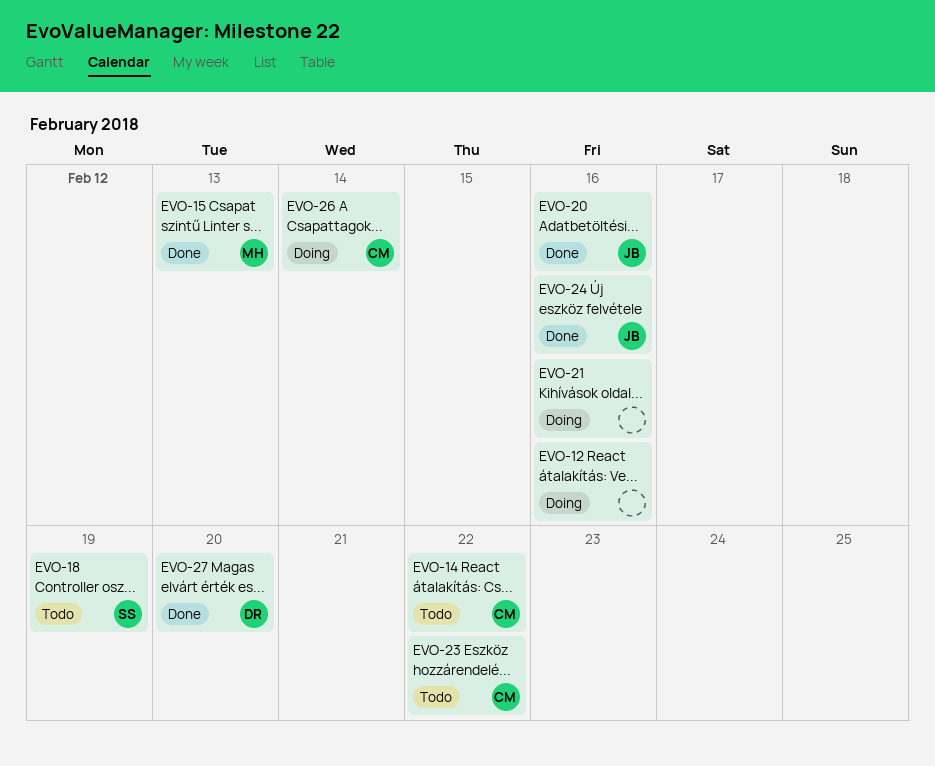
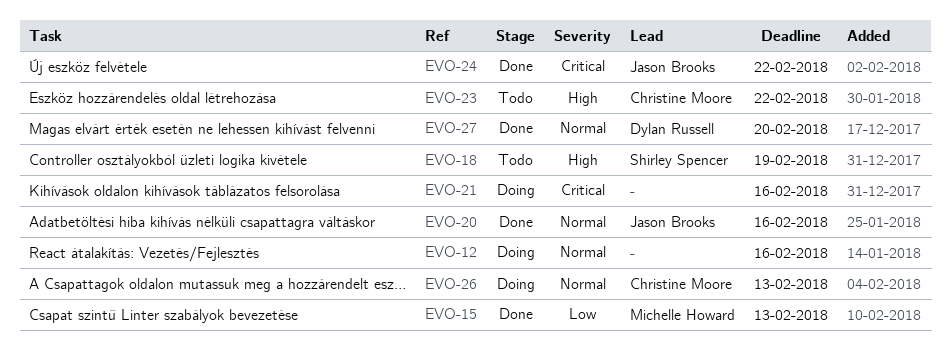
EVO-14: present -> none
EVO-24, due: Feb 16 -> Feb 22
EVO-26, due: Feb 14 -> Feb 13

